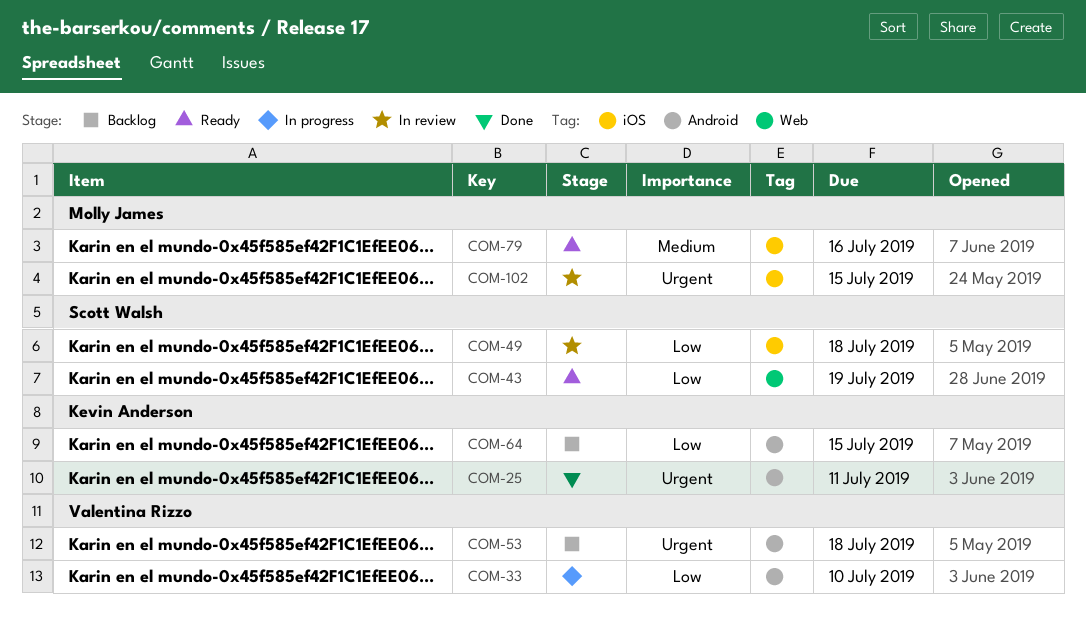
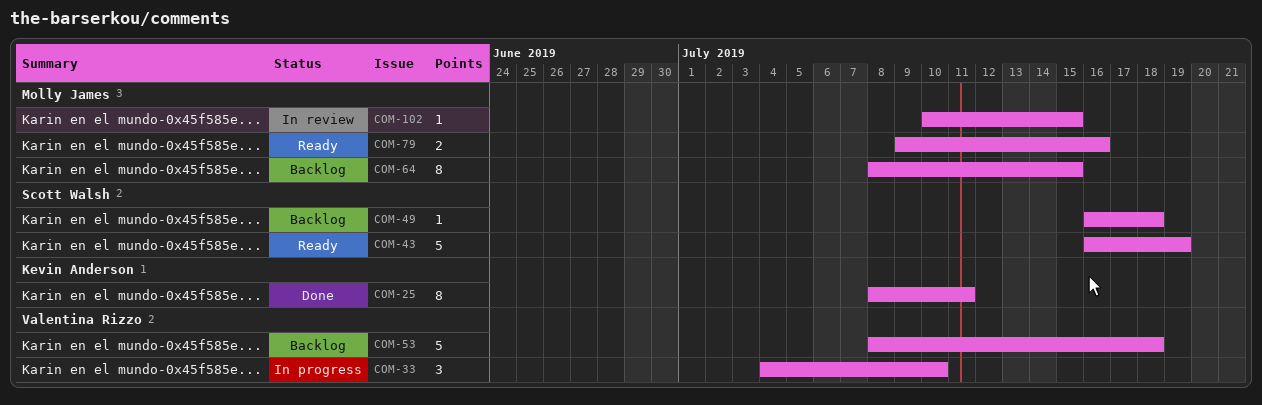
COM-49, status: In review -> Backlog
COM-64, owner: Kevin Anderson -> Molly James

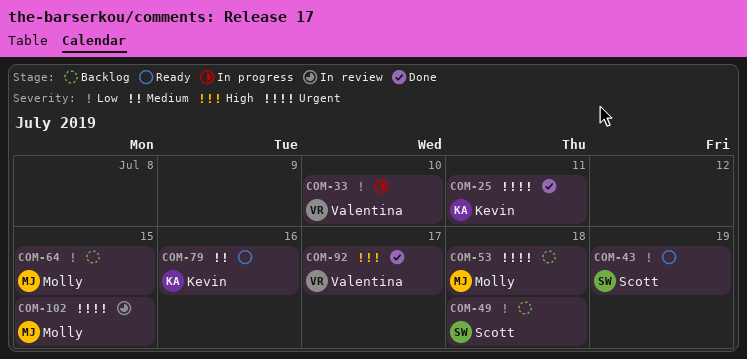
COM-53, owner: Valentina Rizzo -> Molly James
COM-79, owner: Molly James -> Kevin Anderson
COM-92: none -> present

